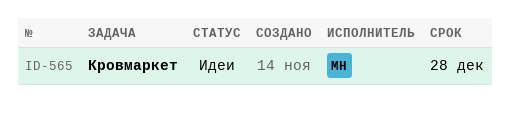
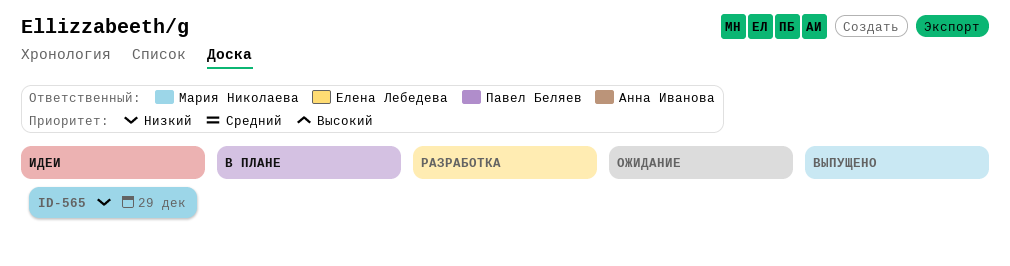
ID-565, due: Dec 28 -> Dec 29

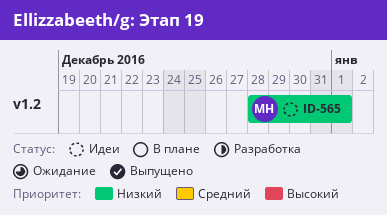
ID-565, due: Dec 29 -> Jan 1

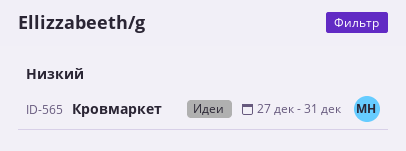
ID-565, start: Dec 28 -> Dec 27
ID-565, due: Jan 1 -> Dec 31

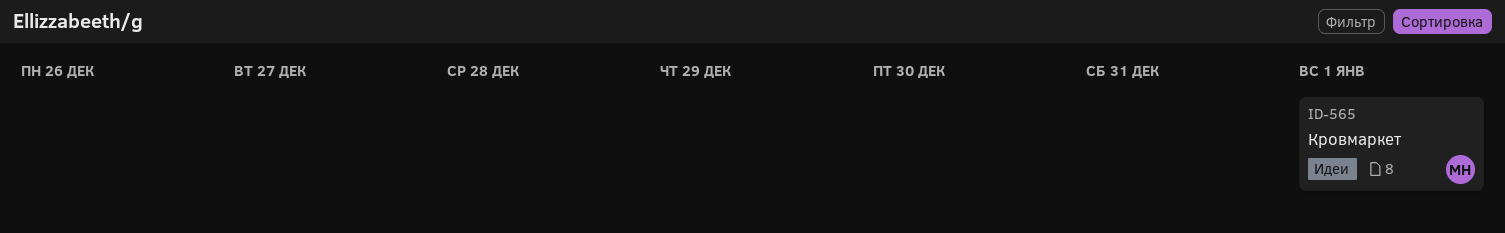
ID-565, due: Dec 31 -> Jan 1

